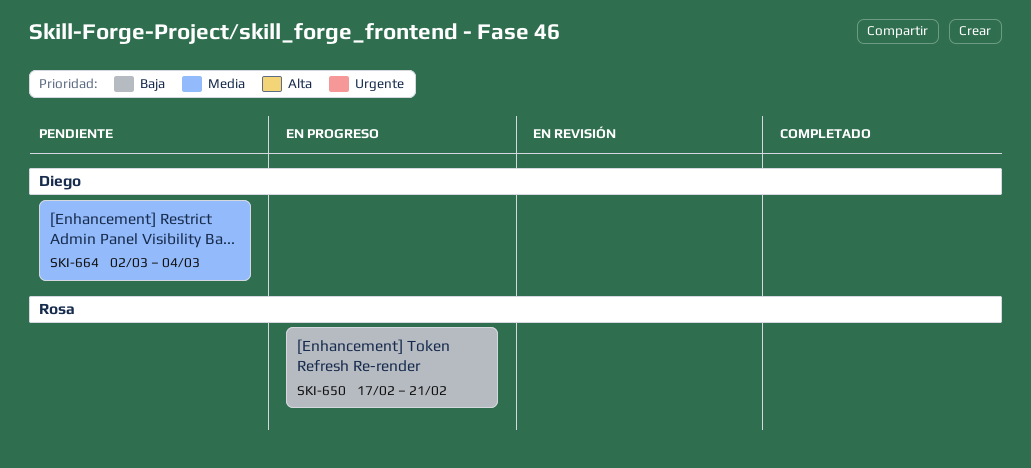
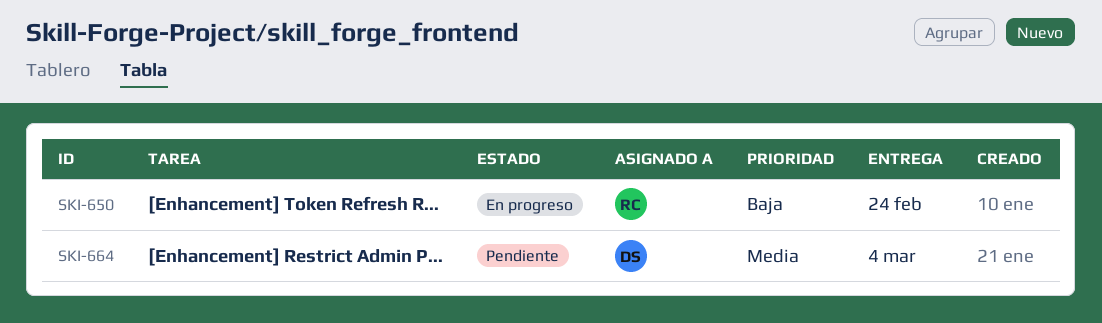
SKI-650, due: Feb 21 -> Feb 24

